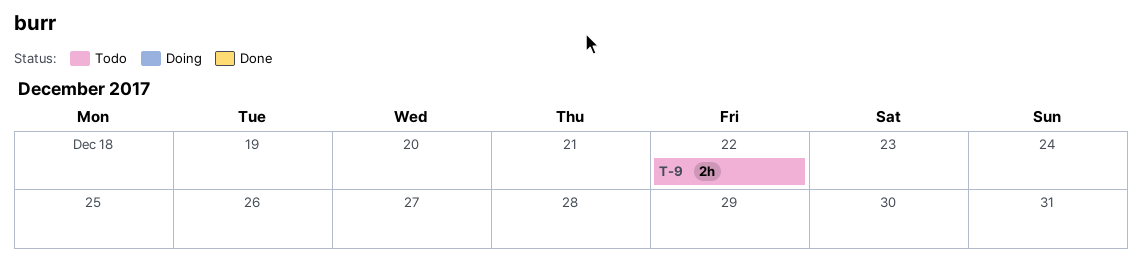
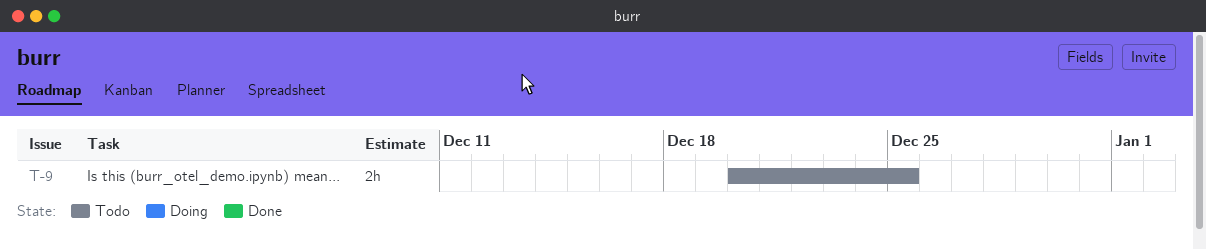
T-9, due: Dec 22 -> Dec 25

